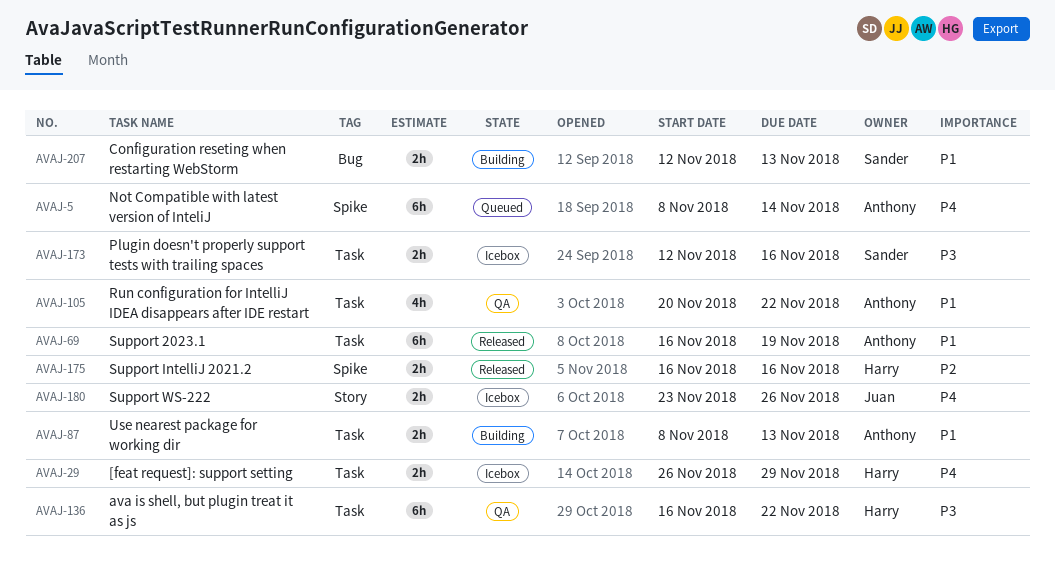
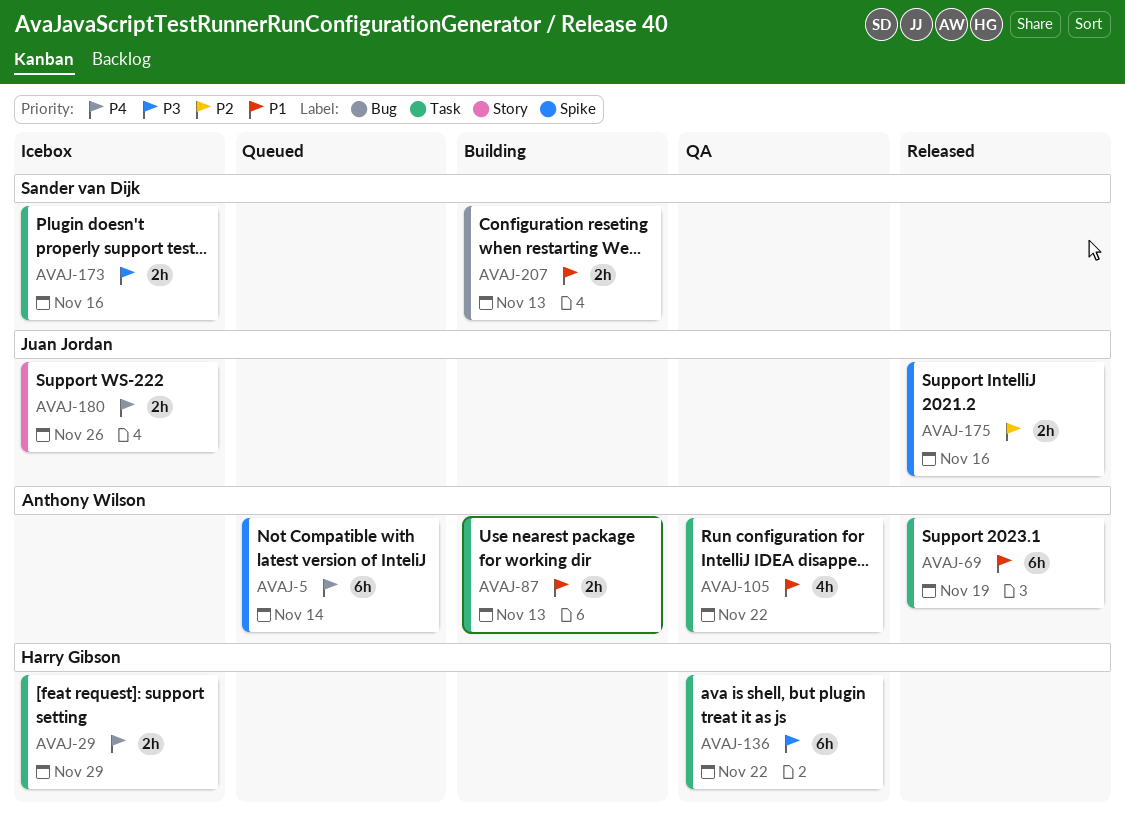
AVAJ-175, owner: Harry Gibson -> Juan Jordan

